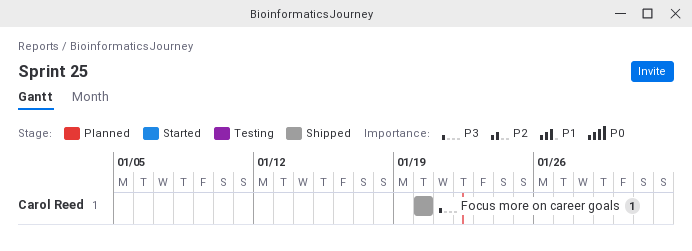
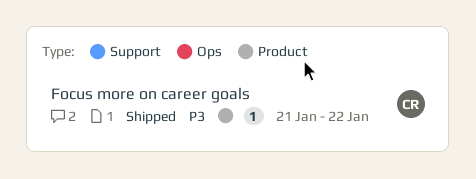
Focus more on career goals, start: Jan 20 -> Jan 21
Focus more on career goals, due: Jan 20 -> Jan 22

